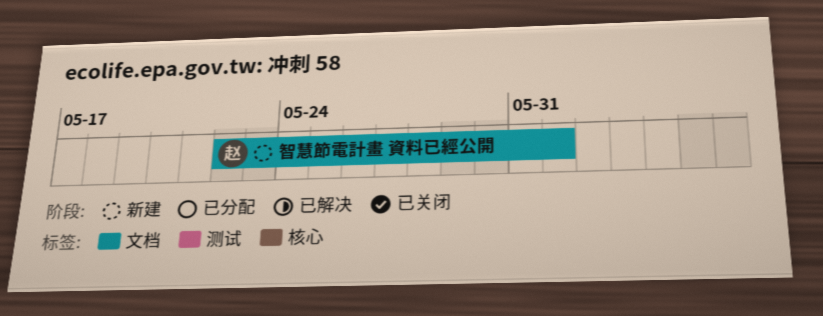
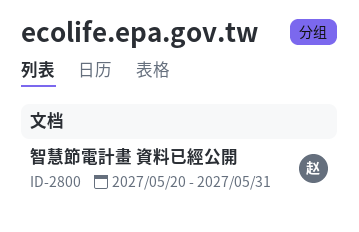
智慧節電計畫 資料已經公開, start: May 22 -> May 20
智慧節電計畫 資料已經公開, due: Jun 1 -> May 31

